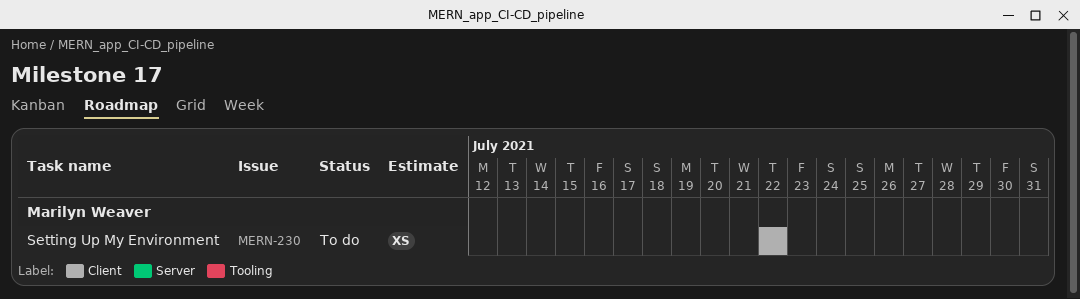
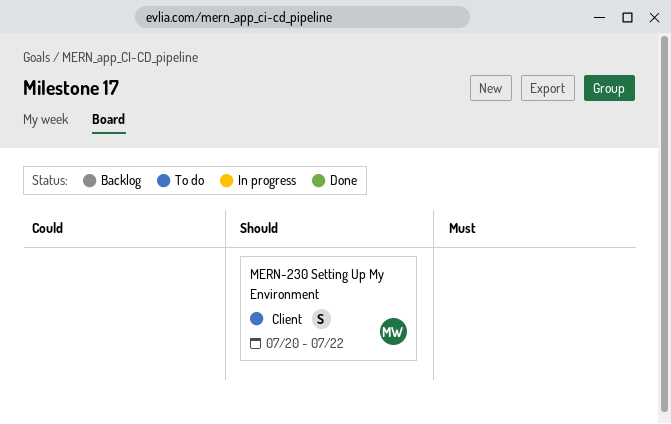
MERN-230, estimate: XS -> S
MERN-230, start: Jul 22 -> Jul 20

